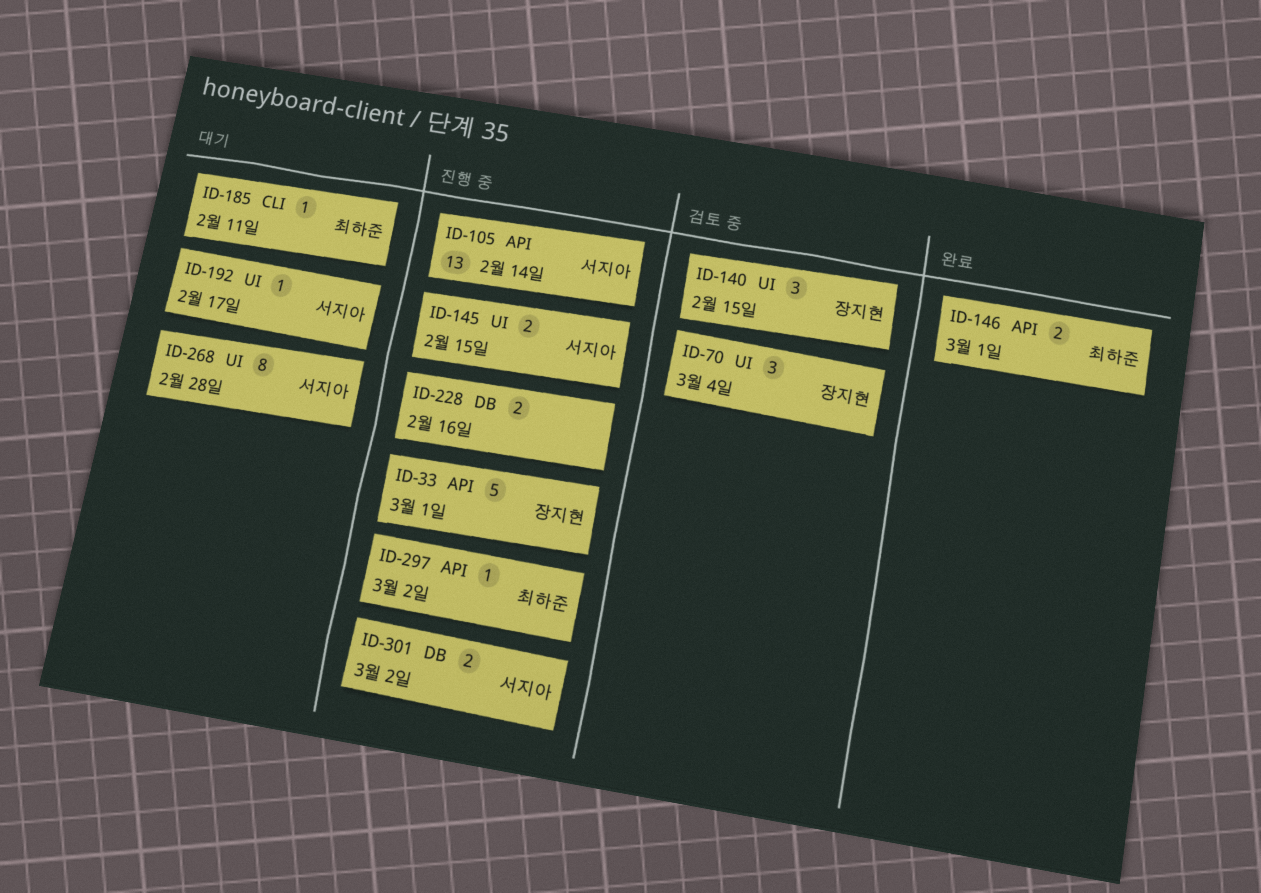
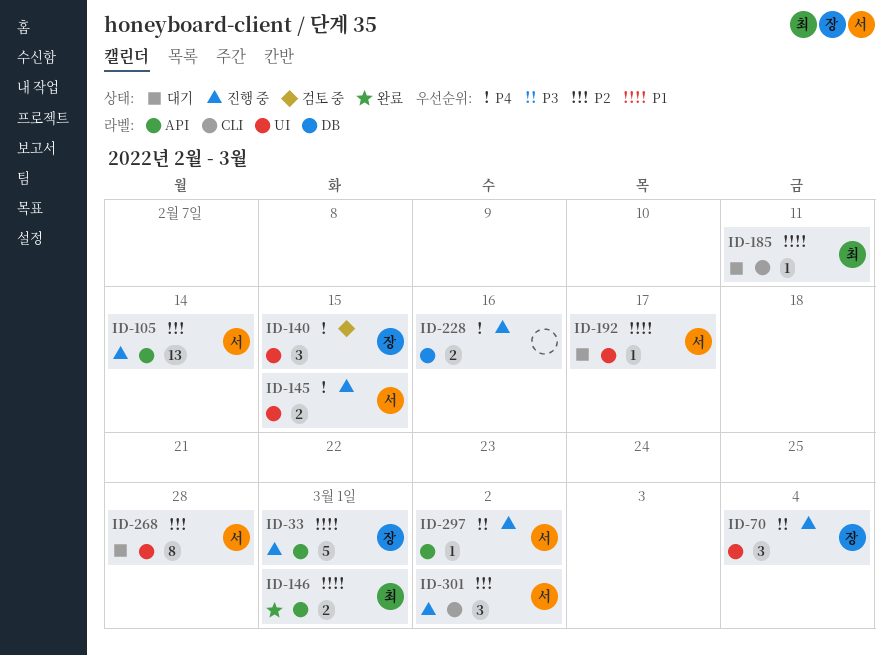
ID-70, status: 검토 중 -> 진행 중
ID-297, owner: 최하준 -> 서지아
ID-301, label: DB -> CLI
ID-301, estimate: 2 -> 3

